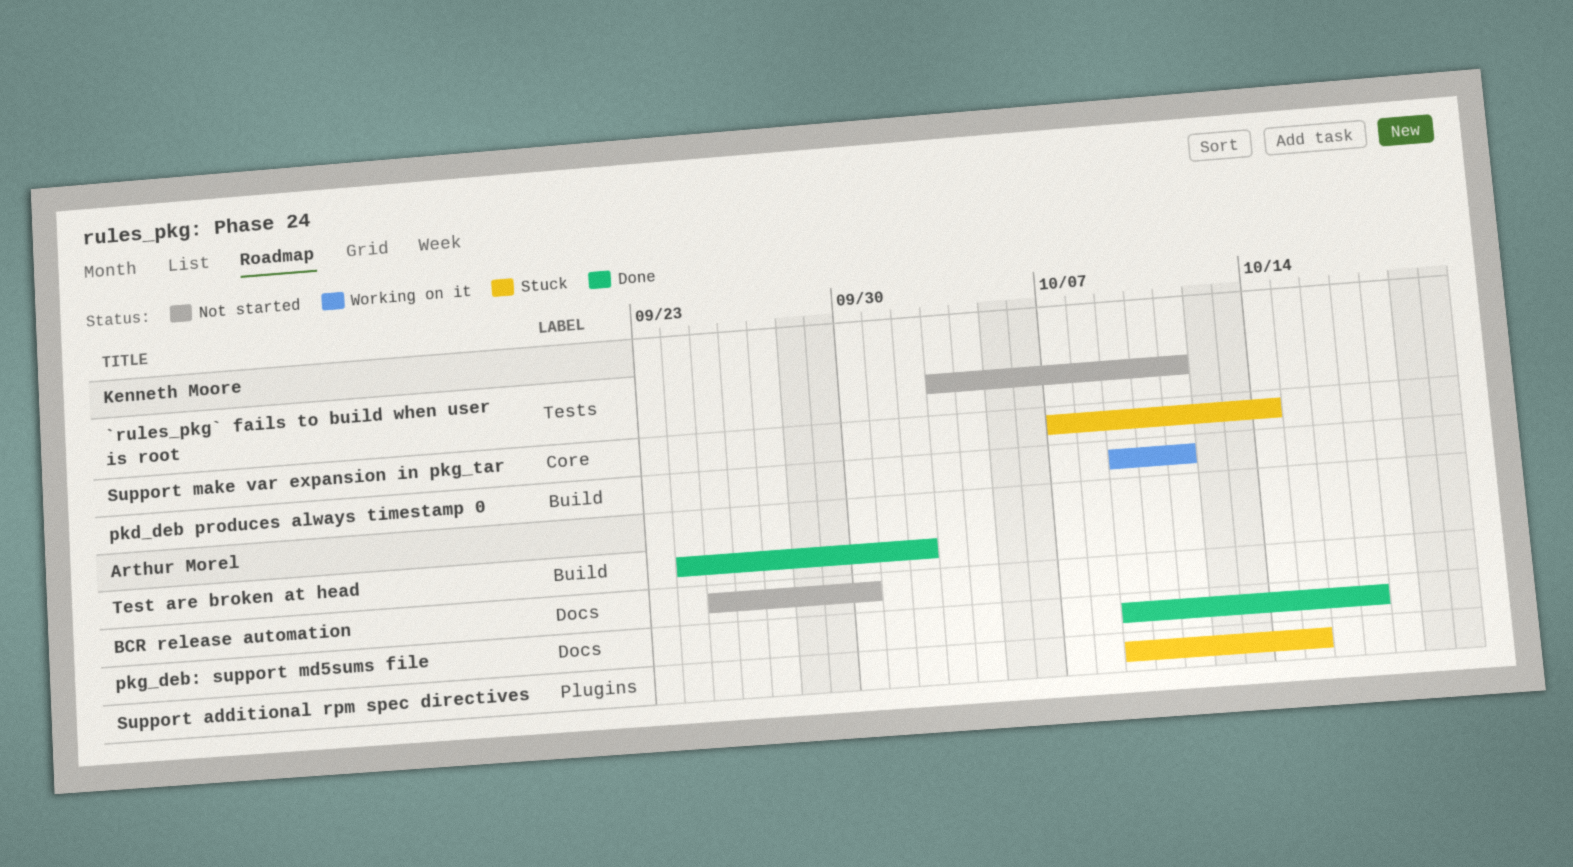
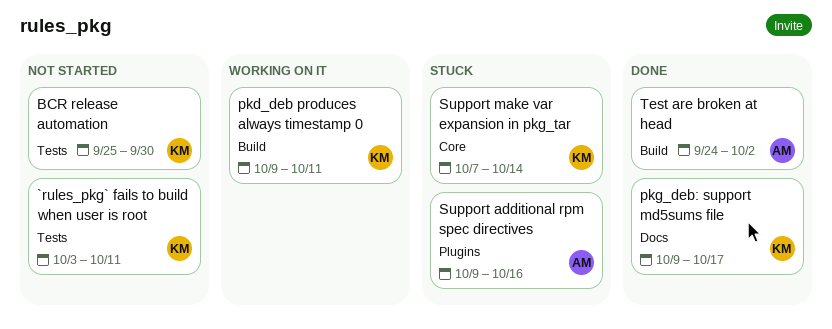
BCR release automation, owner: Arthur Morel -> Kenneth Moore
BCR release automation, label: Docs -> Tests
pkg_deb: support md5sums file, owner: Arthur Morel -> Kenneth Moore
Support additional rpm spec directives, due: Oct 15 -> Oct 16

